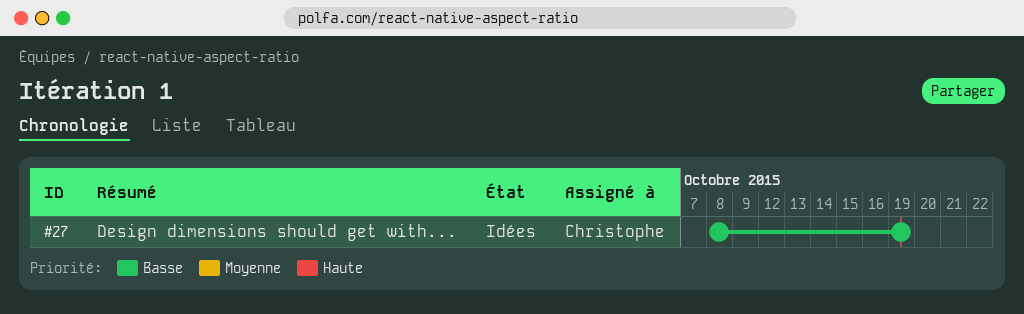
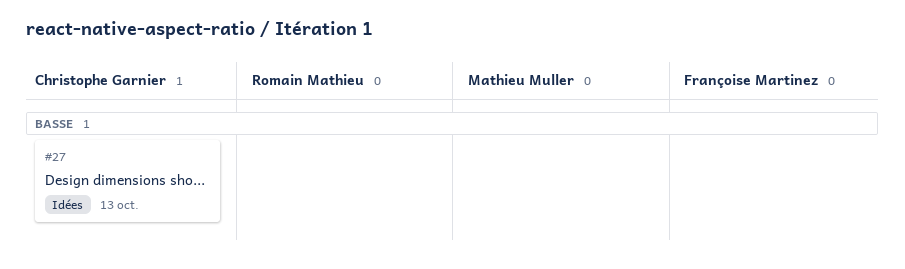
#27, due: Oct 19 -> Oct 13

